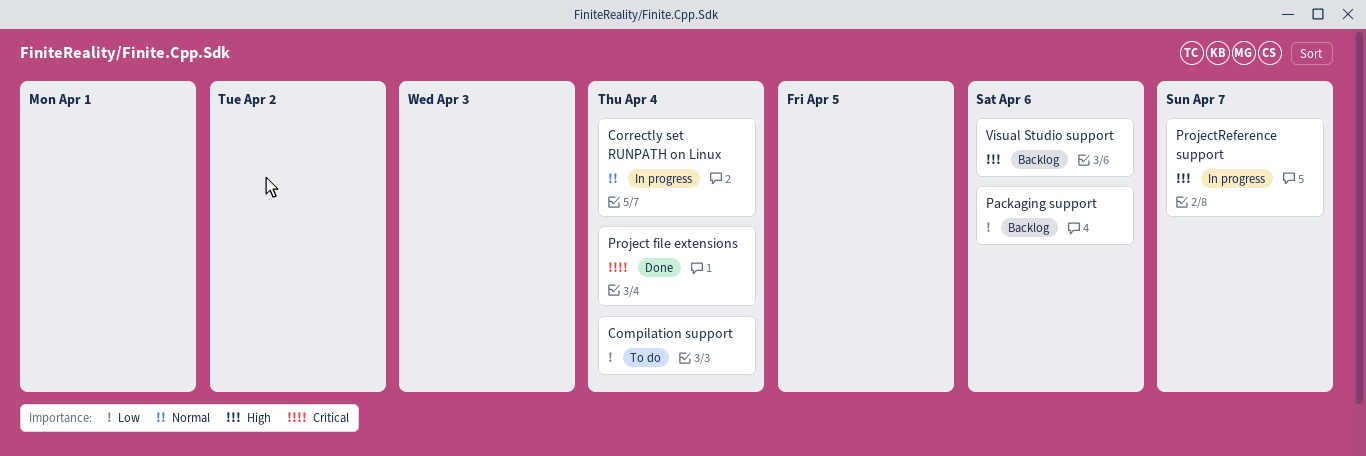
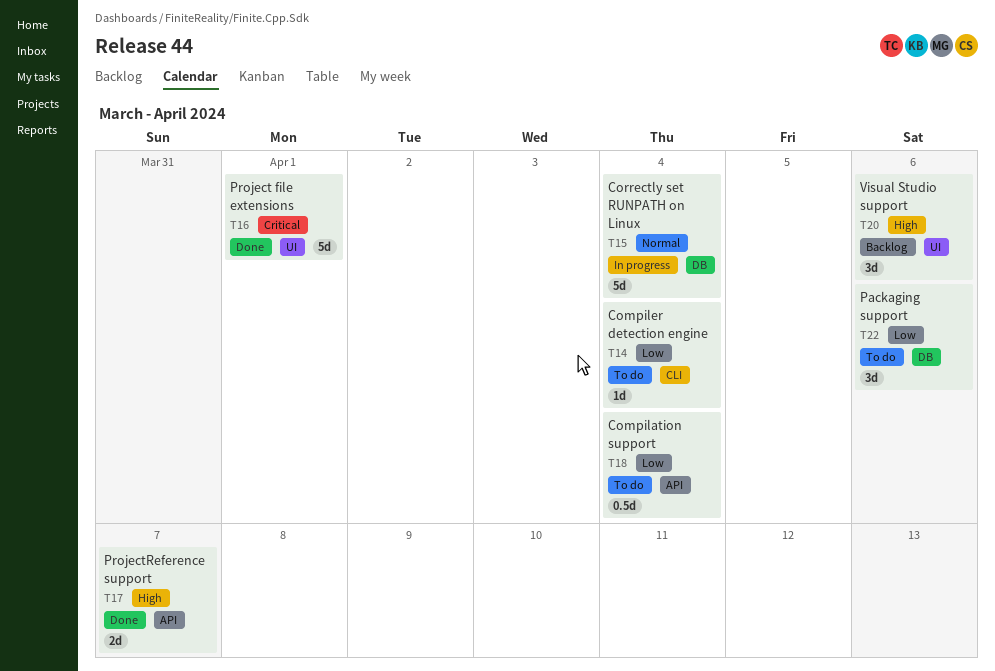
Compiler detection engine: none -> present
Packaging support, status: Backlog -> To do
Project file extensions, due: Apr 4 -> Apr 1
ProjectReference support, status: In progress -> Done

